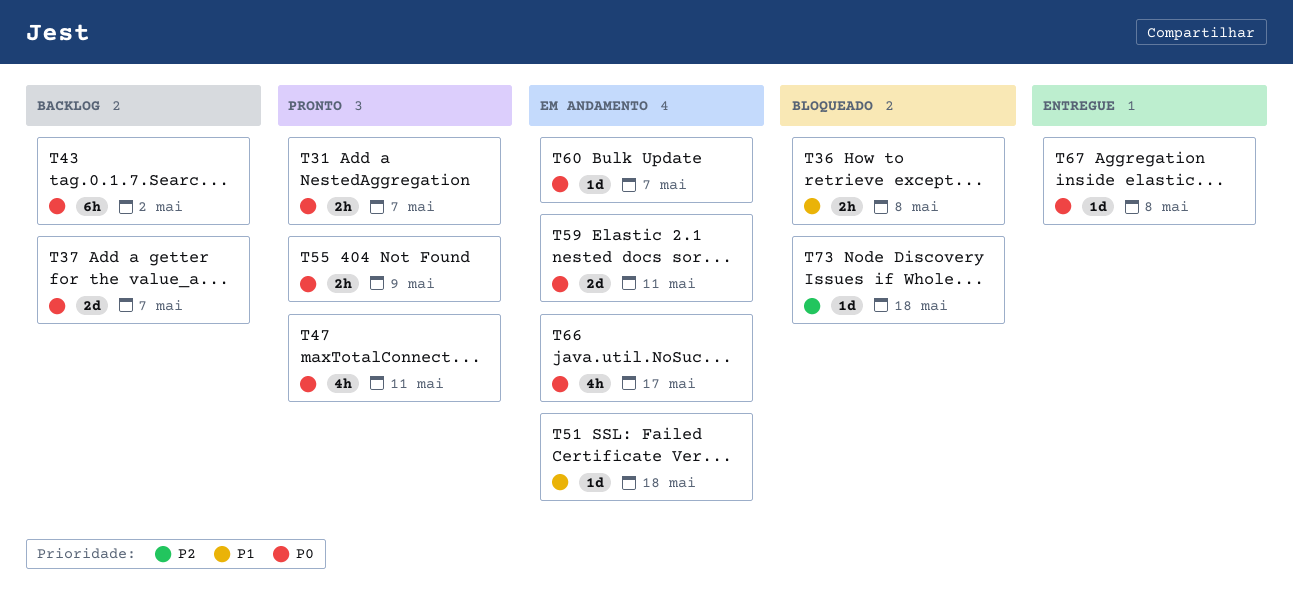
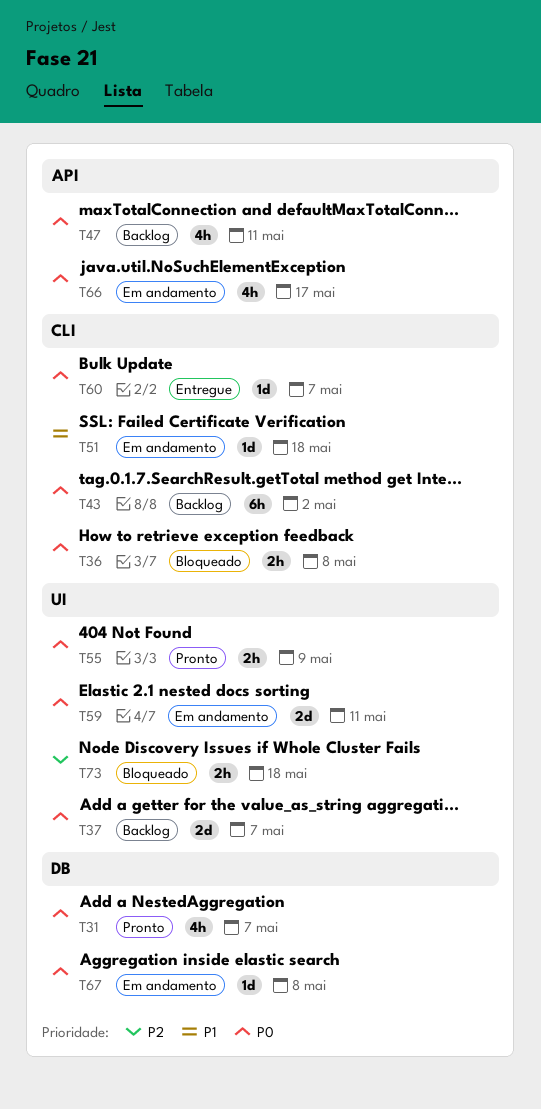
T31, estimate: 2h -> 4h
T36, priority: P1 -> P0
T47, status: Pronto -> Backlog
T60, status: Em andamento -> Entregue
T67, status: Entregue -> Em andamento
T73, estimate: 1d -> 2h

